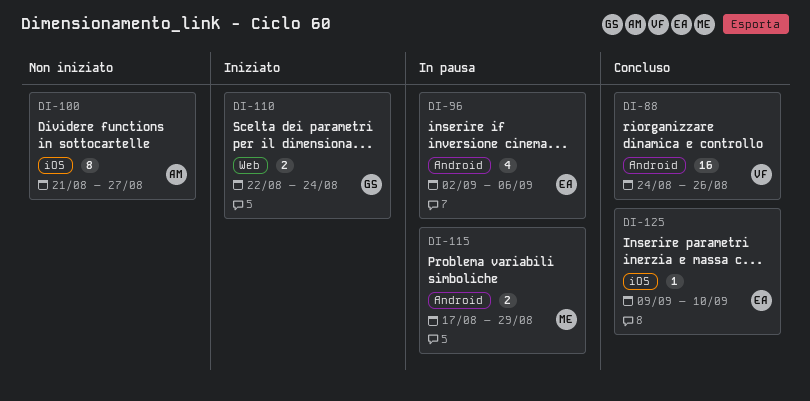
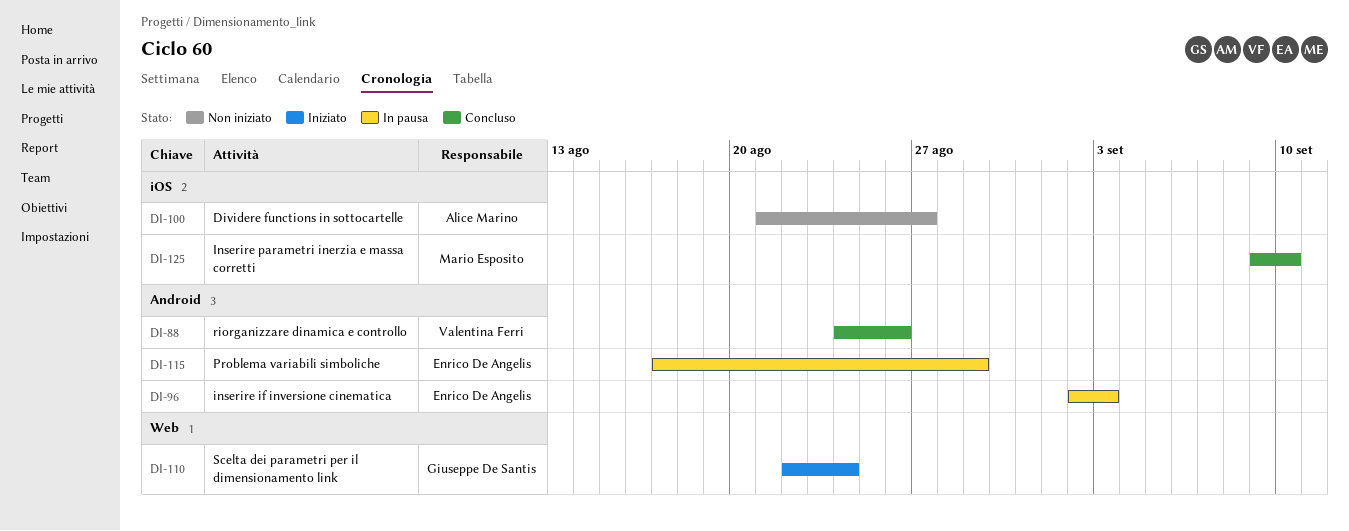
DI-96, due: Sep 6 -> Sep 3
DI-115, owner: Mario Esposito -> Enrico De Angelis
DI-125, owner: Enrico De Angelis -> Mario Esposito

